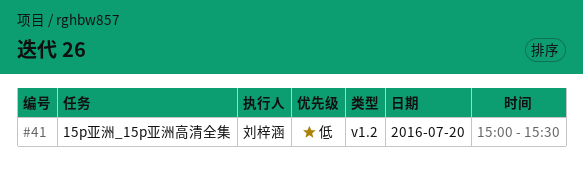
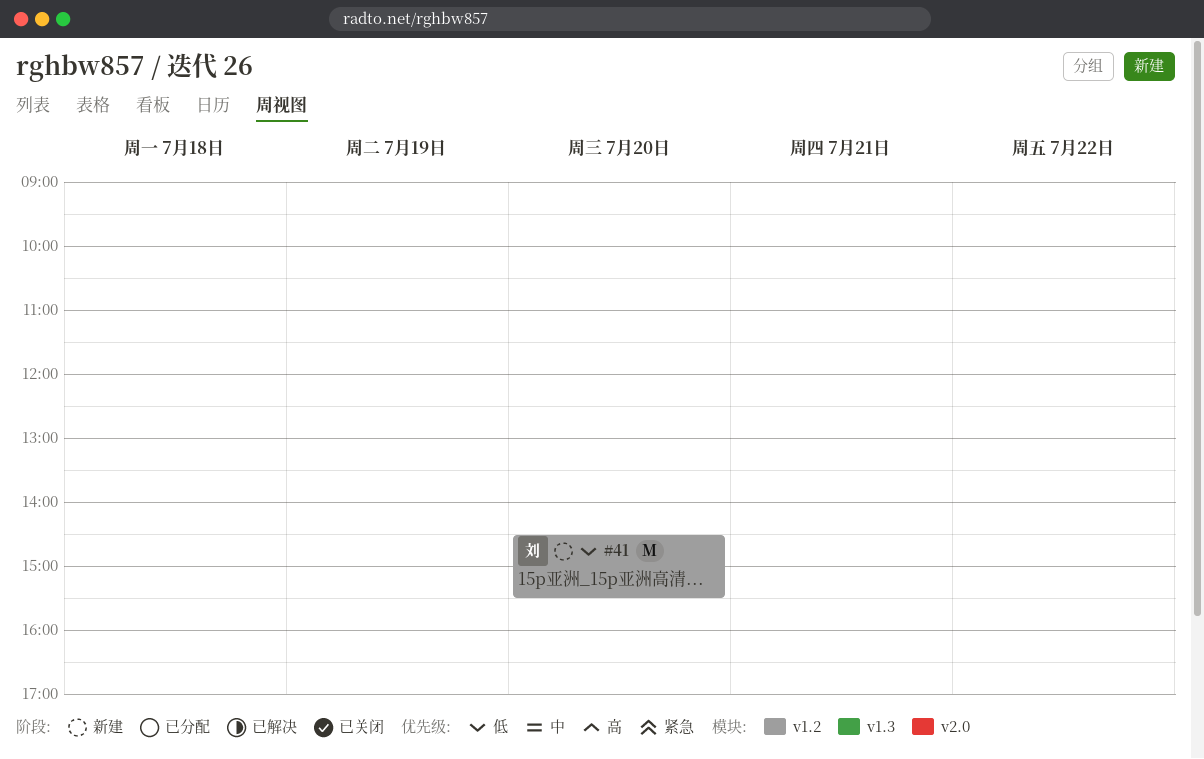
#41, begins: 15:00 -> 14:30

